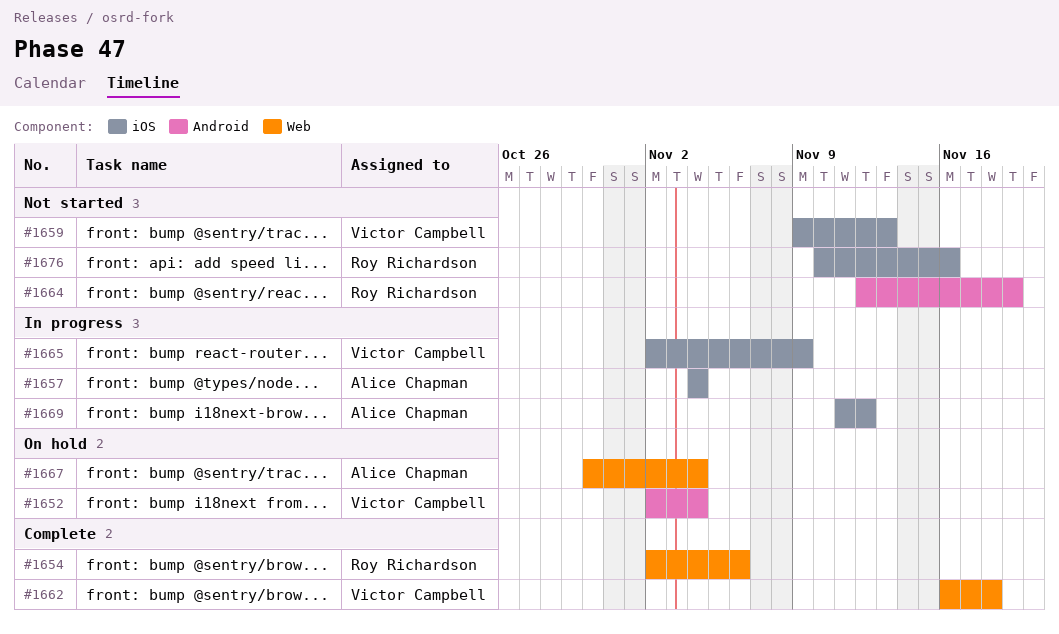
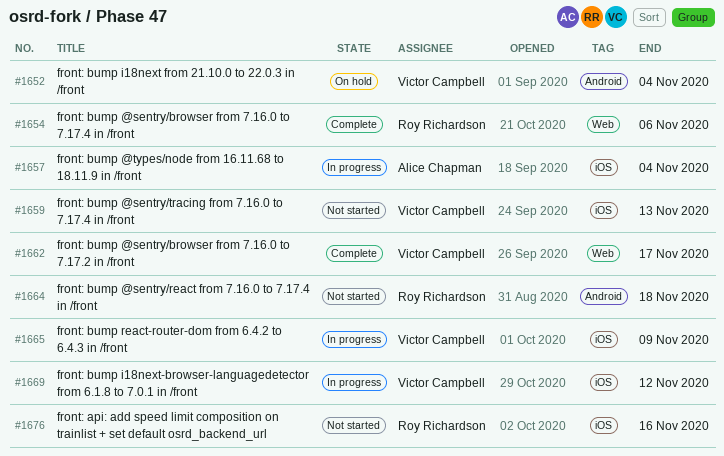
#1662, due: Nov 18 -> Nov 17
#1664, due: Nov 19 -> Nov 18
#1667: present -> none
#1669, owner: Alice Chapman -> Victor Campbell

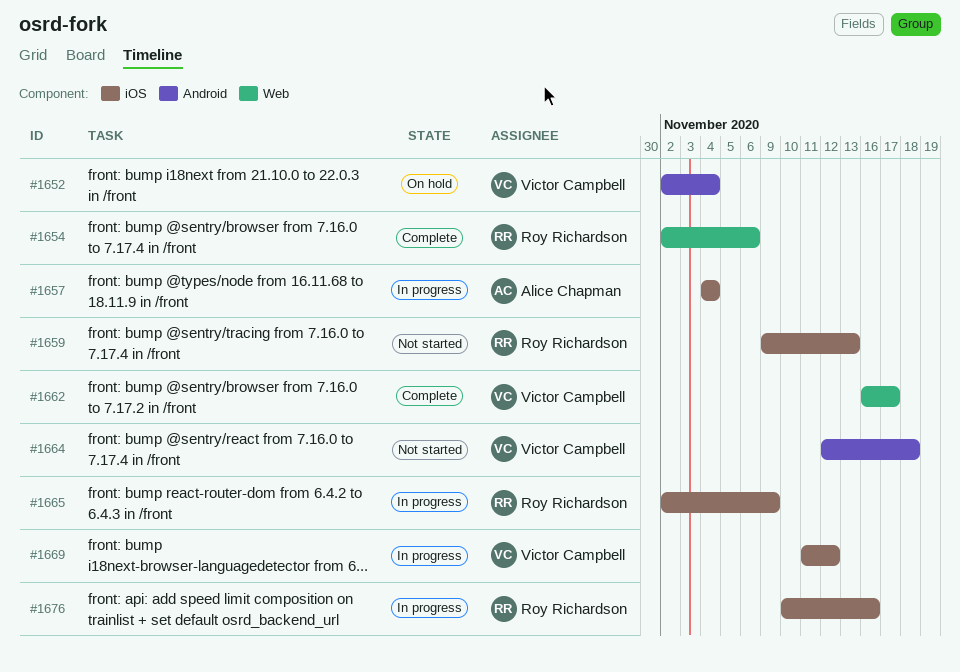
#1659, owner: Victor Campbell -> Roy Richardson
#1664, owner: Roy Richardson -> Victor Campbell
#1665, owner: Victor Campbell -> Roy Richardson
#1676, status: Not started -> In progress

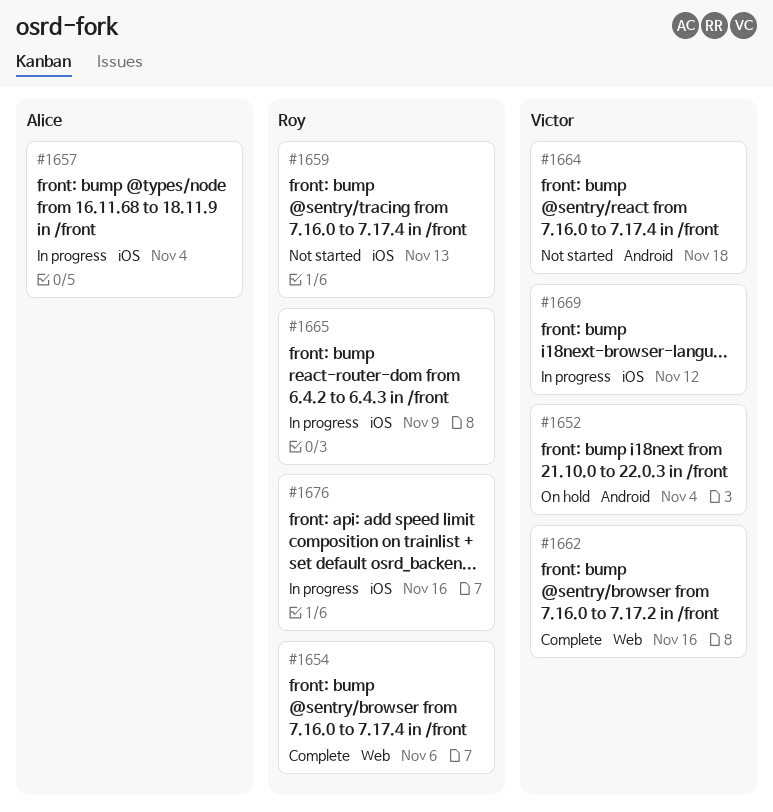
#1662, due: Nov 17 -> Nov 16

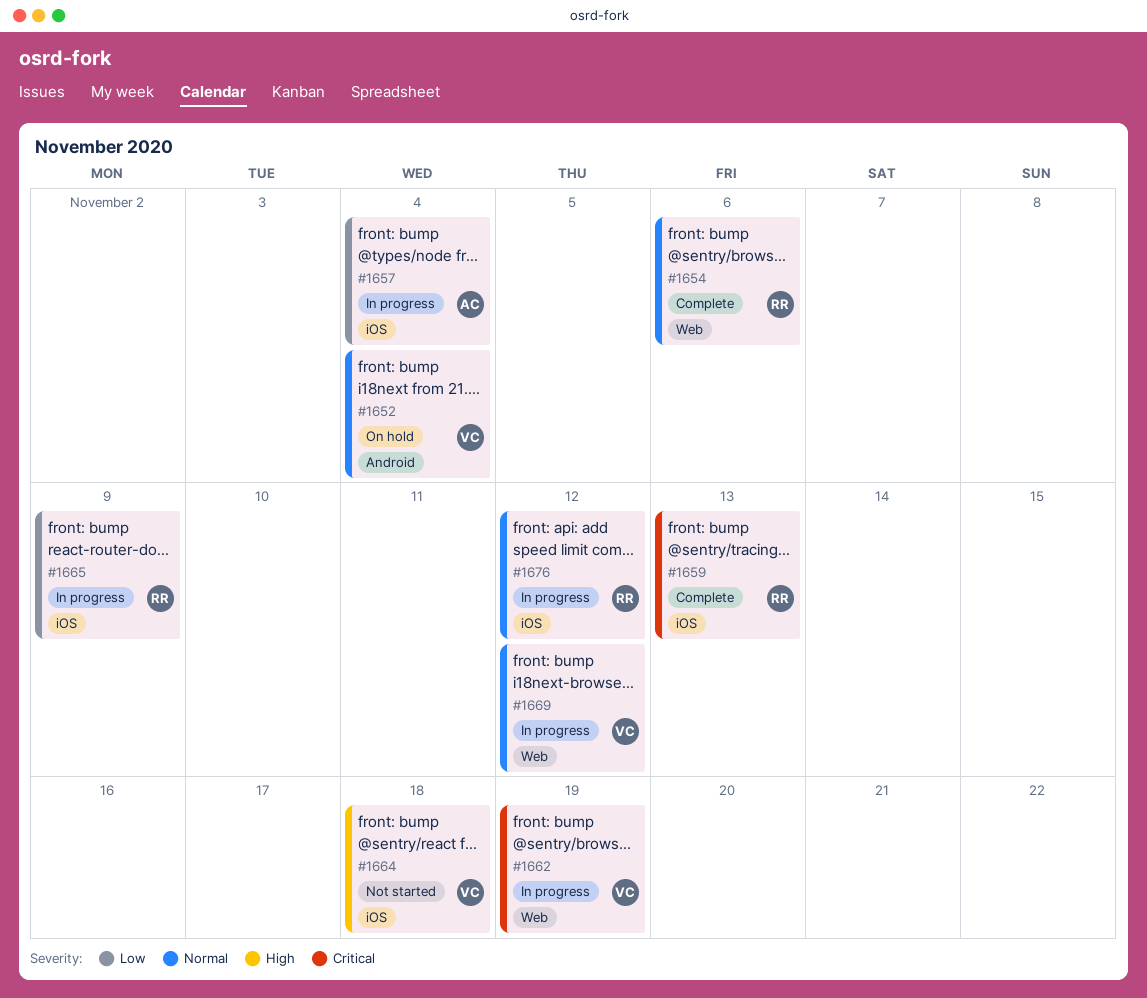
#1659, status: Not started -> Complete
#1662, status: Complete -> In progress
#1662, due: Nov 16 -> Nov 19
#1664, label: Android -> iOS
#1669, label: iOS -> Web
#1676, due: Nov 16 -> Nov 12

